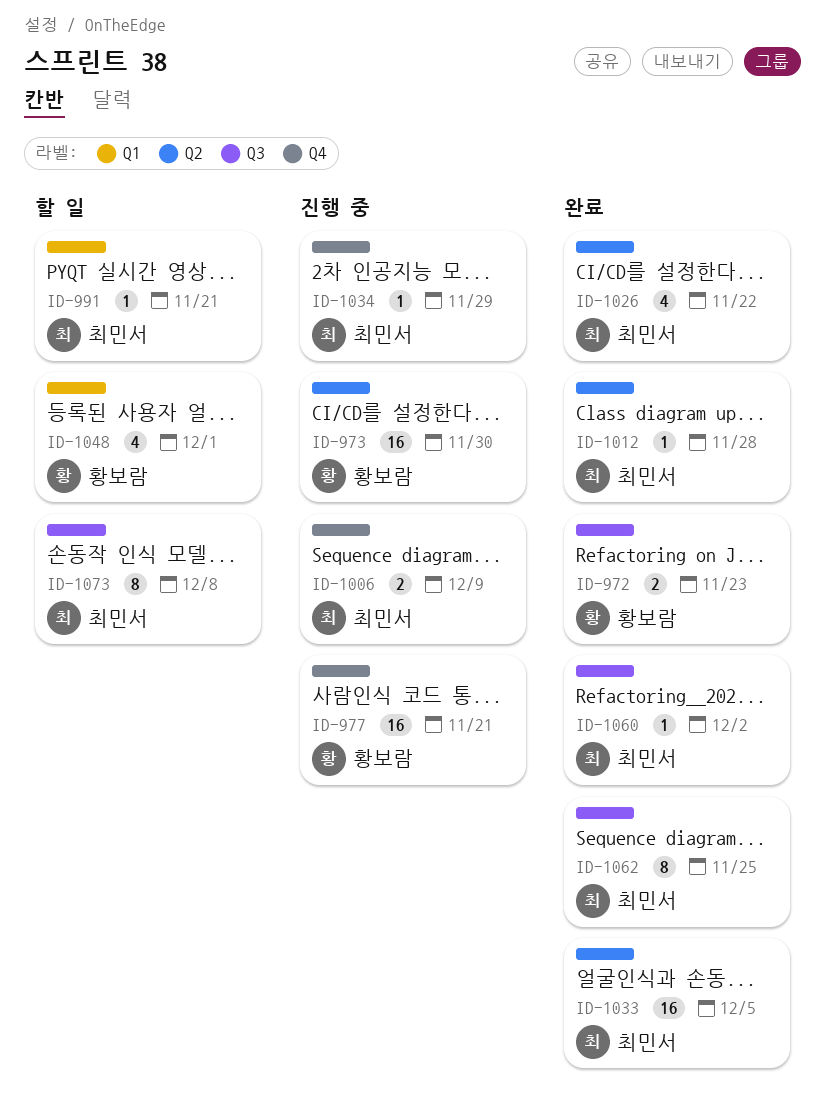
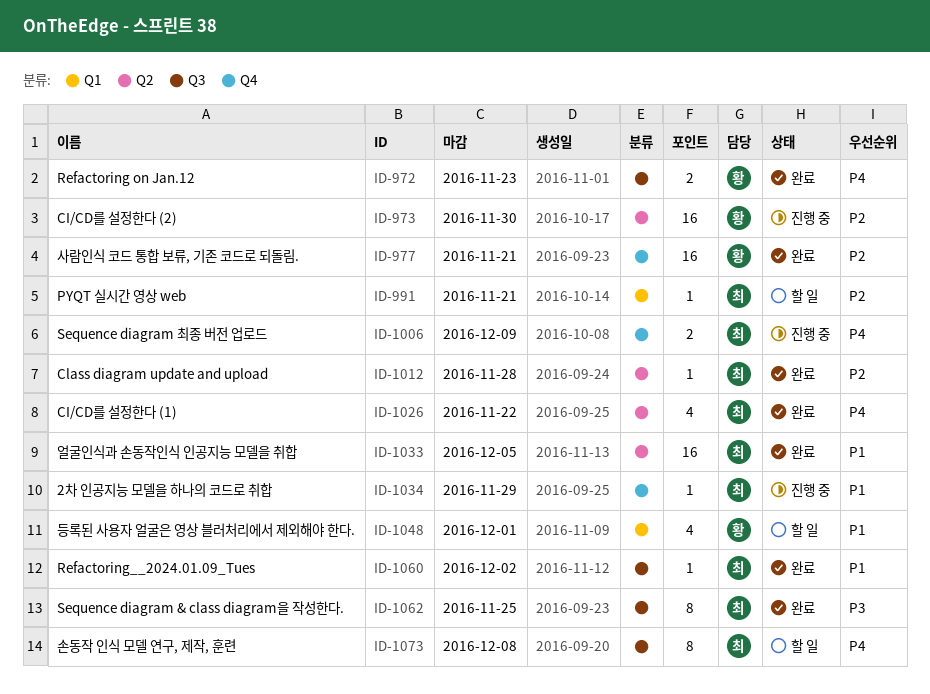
ID-977, status: 진행 중 -> 완료

